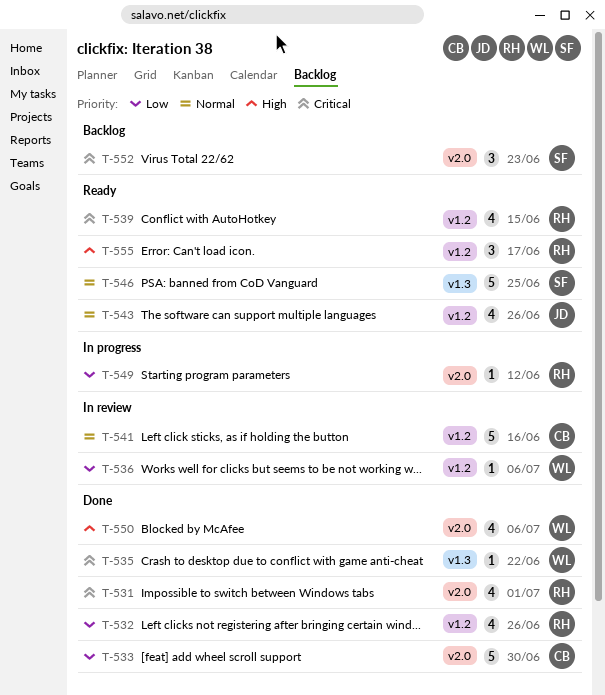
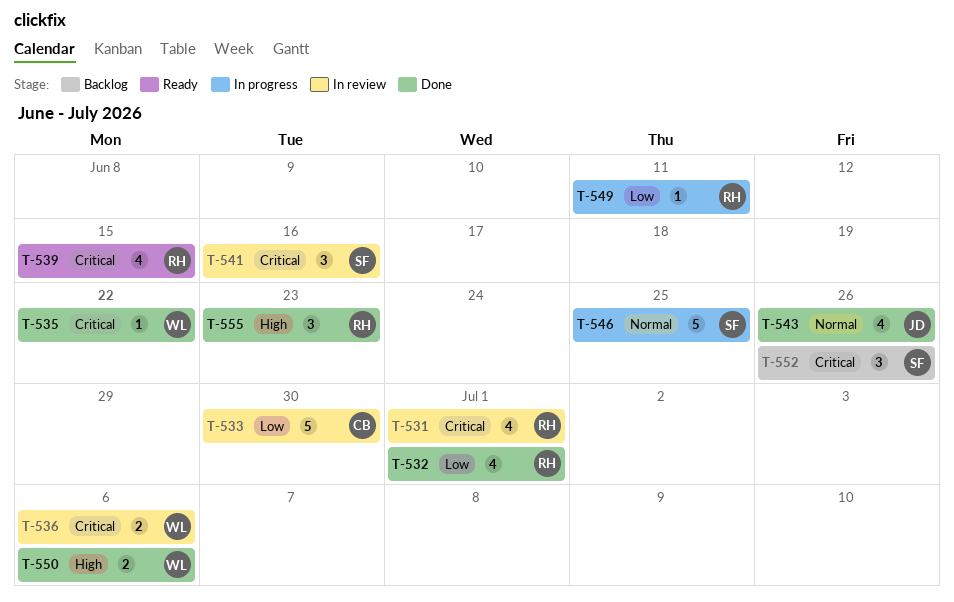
T-531, status: Done -> In review
T-532, due: Jun 26 -> Jul 1
T-533, status: Done -> In review
T-536, priority: Low -> Critical
T-536, estimate: 1 -> 2
T-541, owner: CB -> SF
T-541, priority: Normal -> Critical
T-541, estimate: 5 -> 3
T-543, status: Ready -> Done
T-546, status: Ready -> In progress
T-549, due: Jun 12 -> Jun 11
T-550, estimate: 4 -> 2
T-552, due: Jun 23 -> Jun 26
T-555, status: Ready -> Done
T-555, due: Jun 17 -> Jun 23

